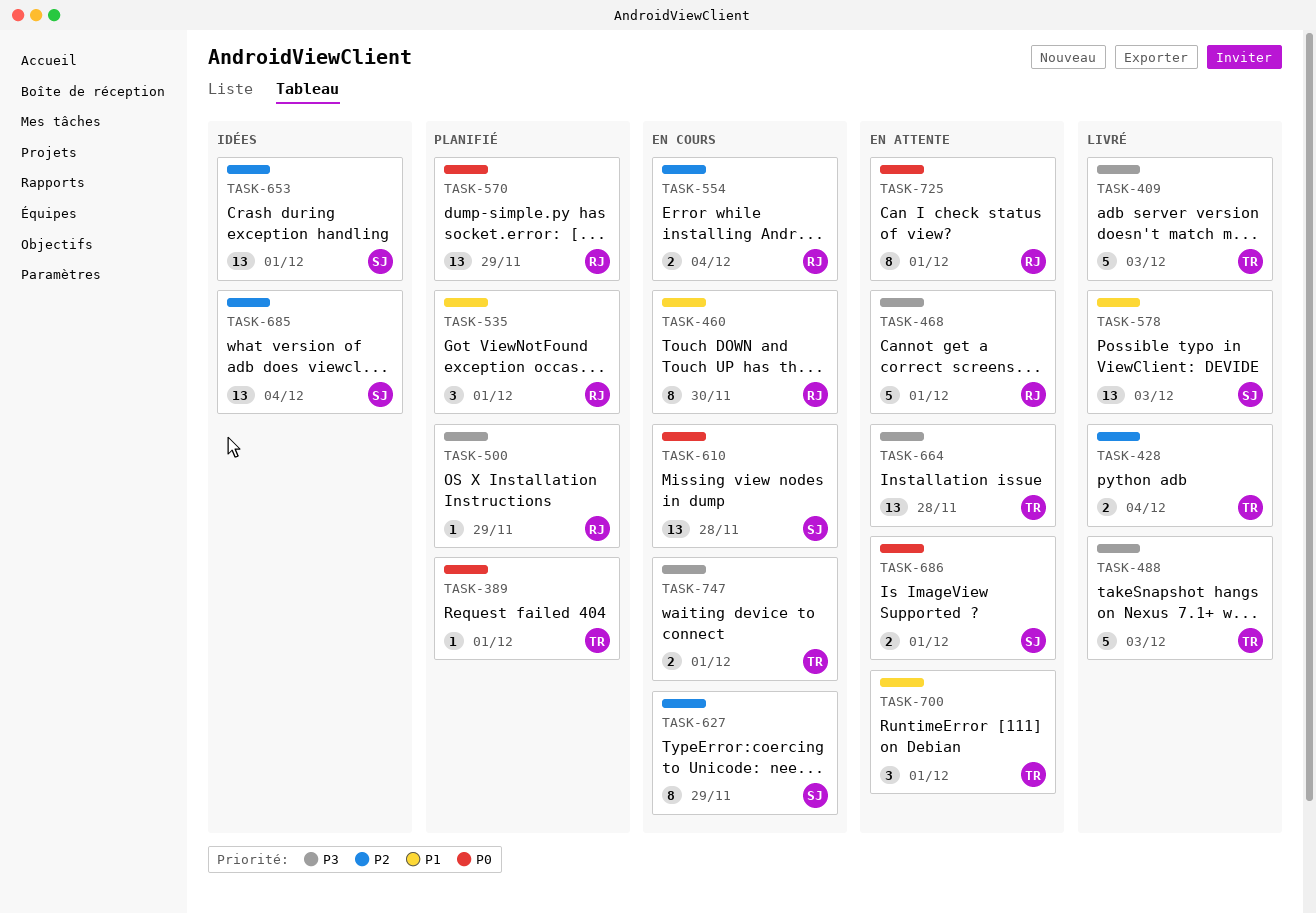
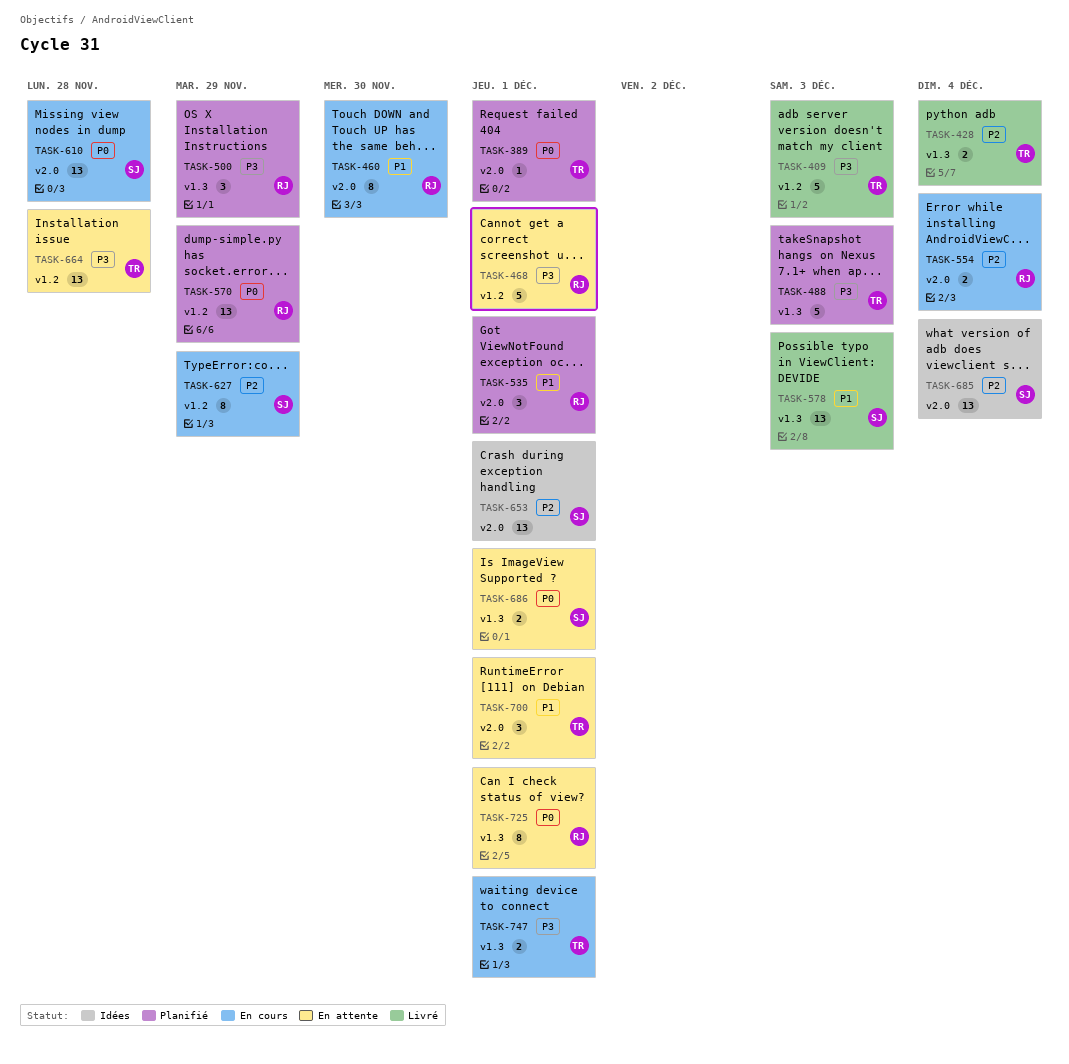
TASK-488, status: Livré -> Planifié
TASK-500, estimate: 1 -> 3

